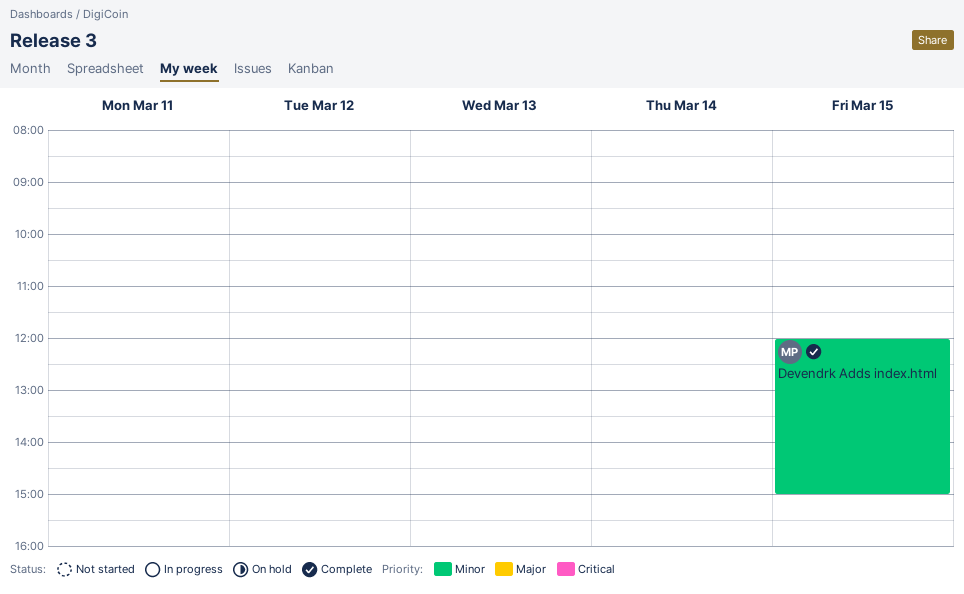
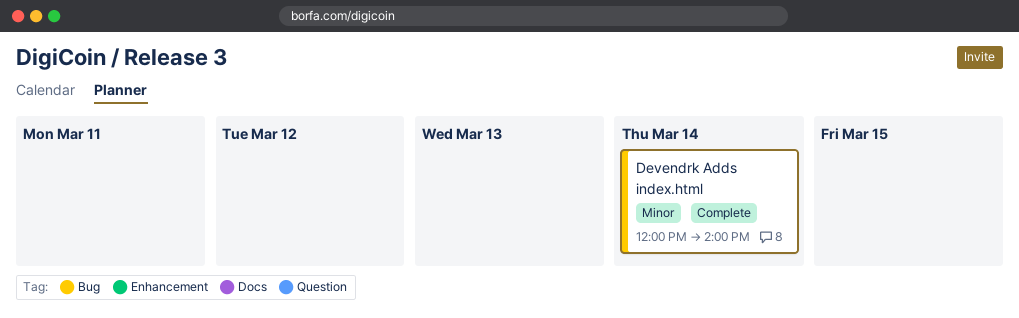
Devendrk Adds index.html, day: Mar 15 -> Mar 14
Devendrk Adds index.html, ends: 15:00 -> 14:00

